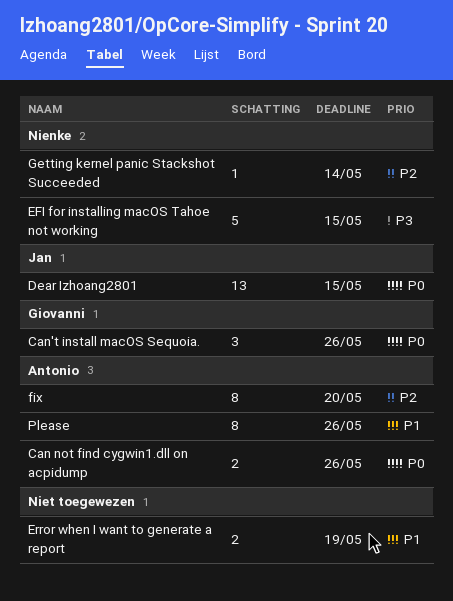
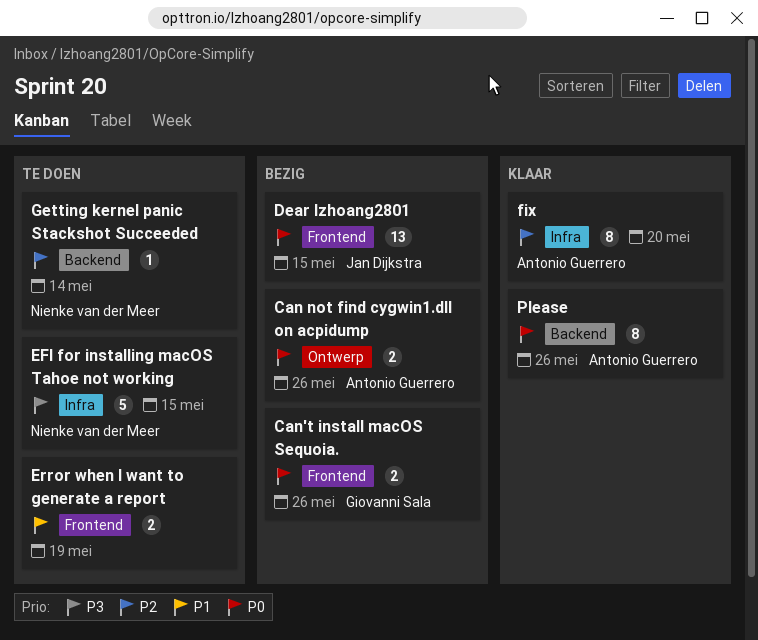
Can't install macOS Sequoia., estimate: 3 -> 2
Please, priority: P1 -> P0

